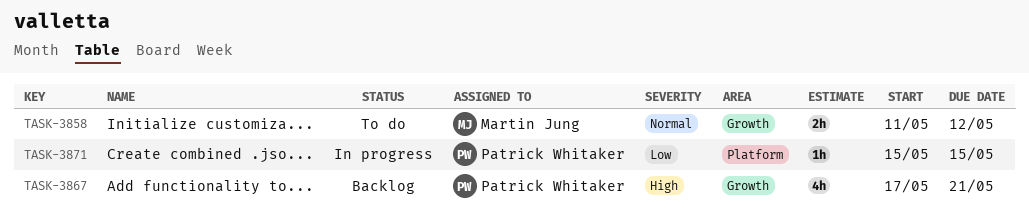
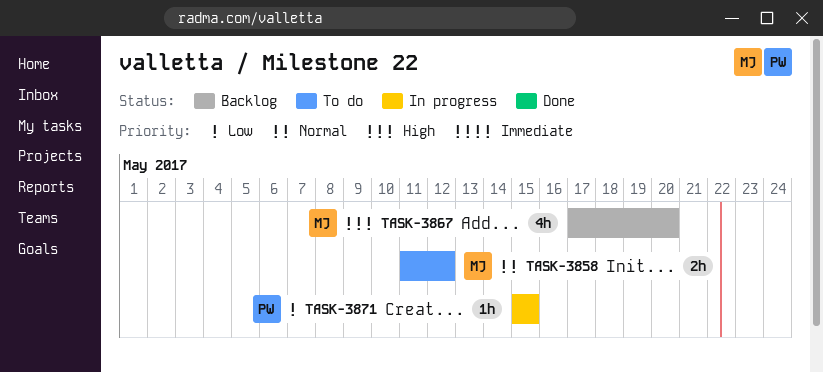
TASK-3867, owner: Patrick Whitaker -> Martin Jung
TASK-3867, due: May 21 -> May 20

